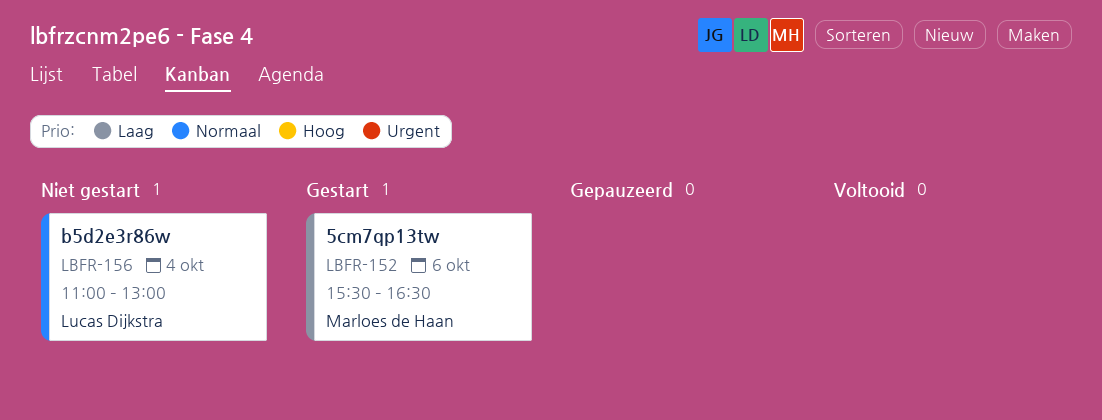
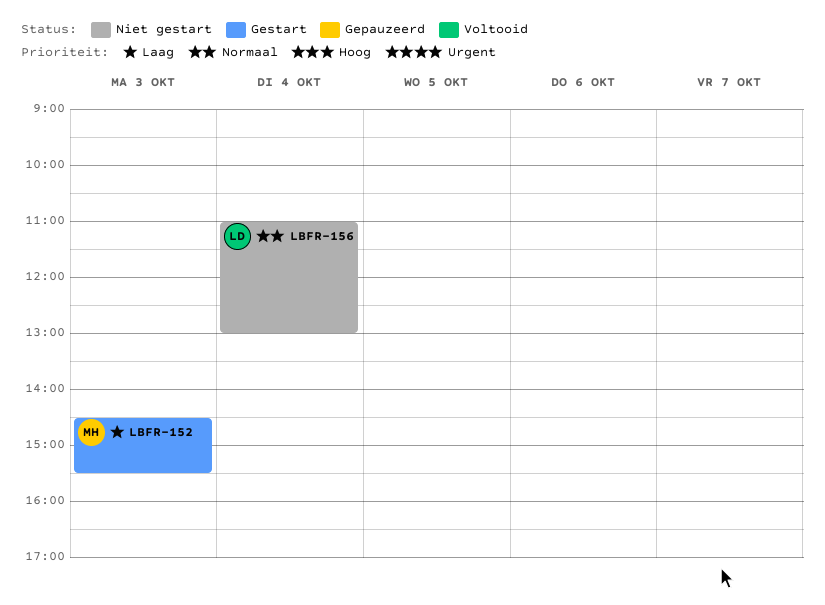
LBFR-152, day: Oct 6 -> Oct 3
LBFR-152, begins: 15:30 -> 14:30
LBFR-152, ends: 16:30 -> 15:30

